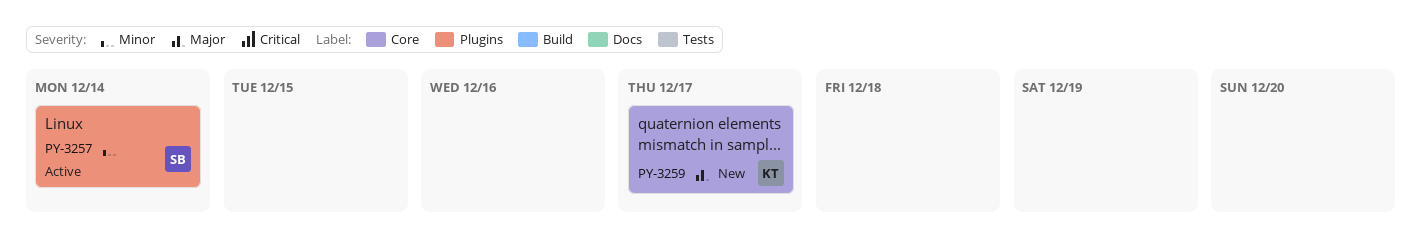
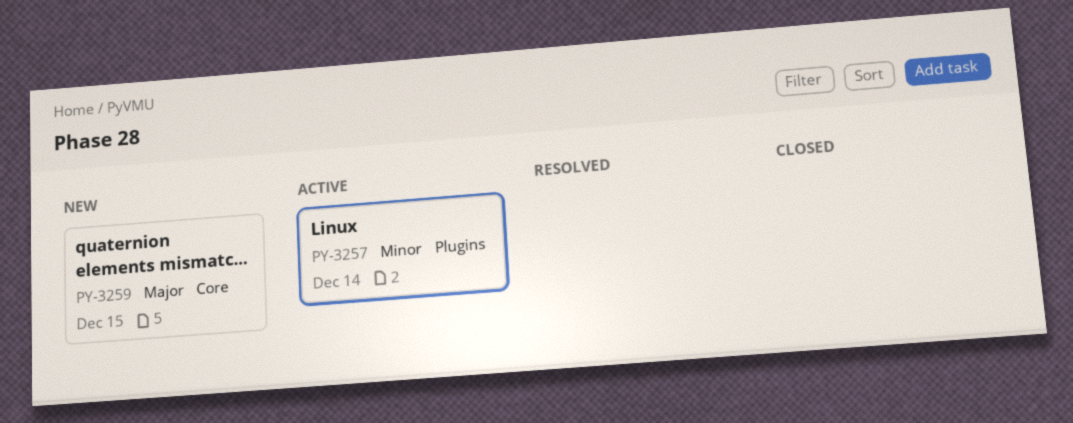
PY-3259, due: Dec 17 -> Dec 15

